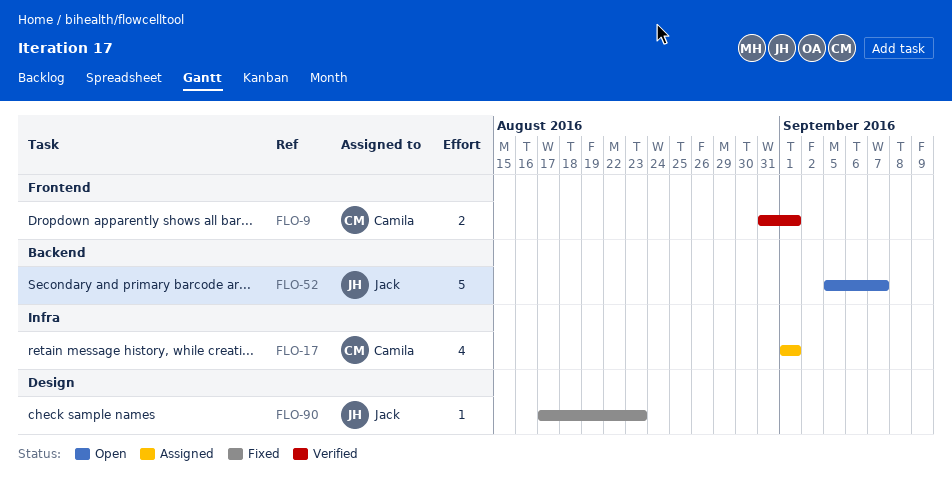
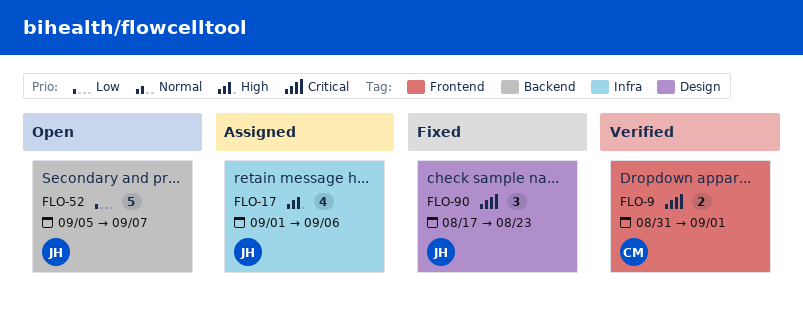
FLO-17, owner: Camila -> Jack
FLO-17, due: Sep 1 -> Sep 6
FLO-90, estimate: 1 -> 3

